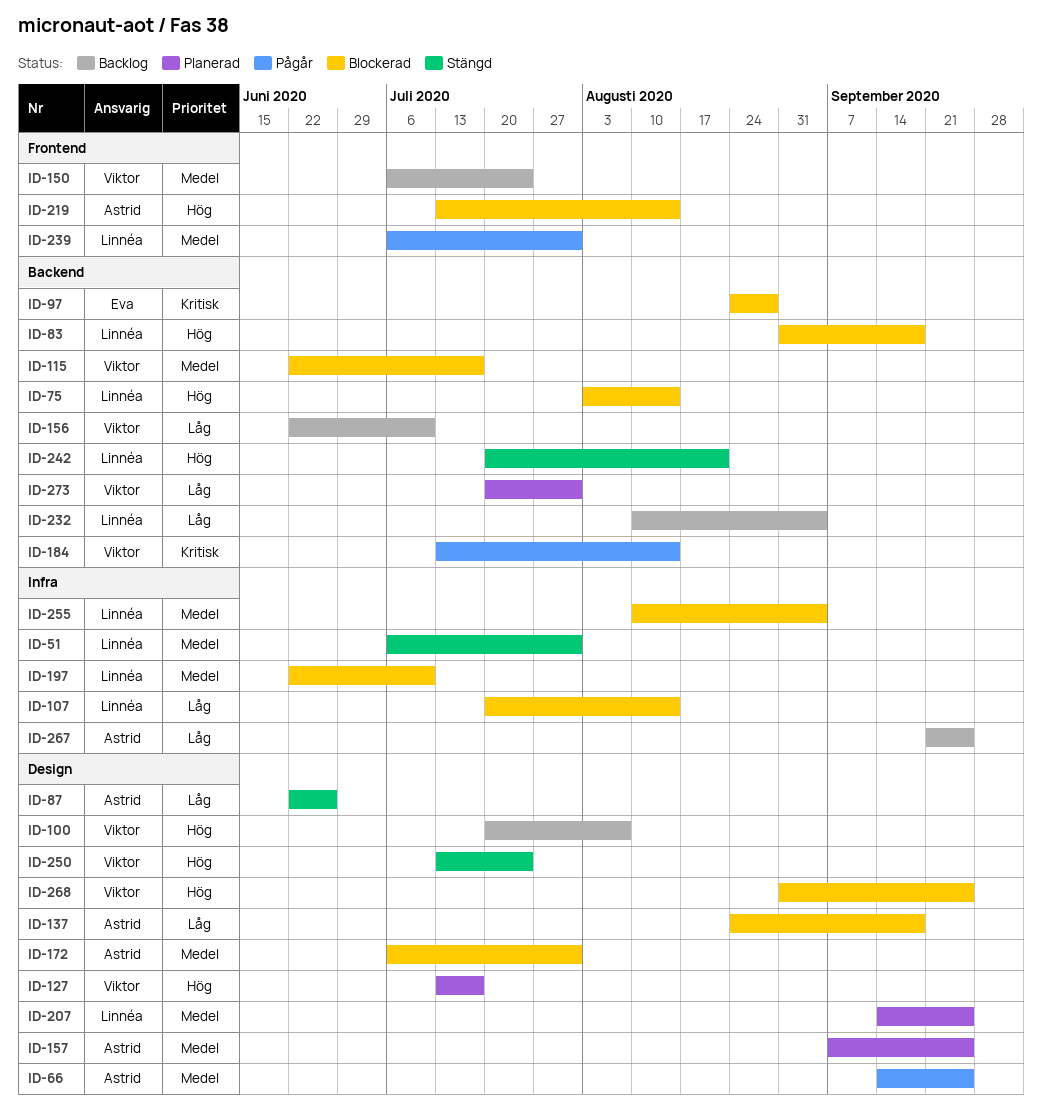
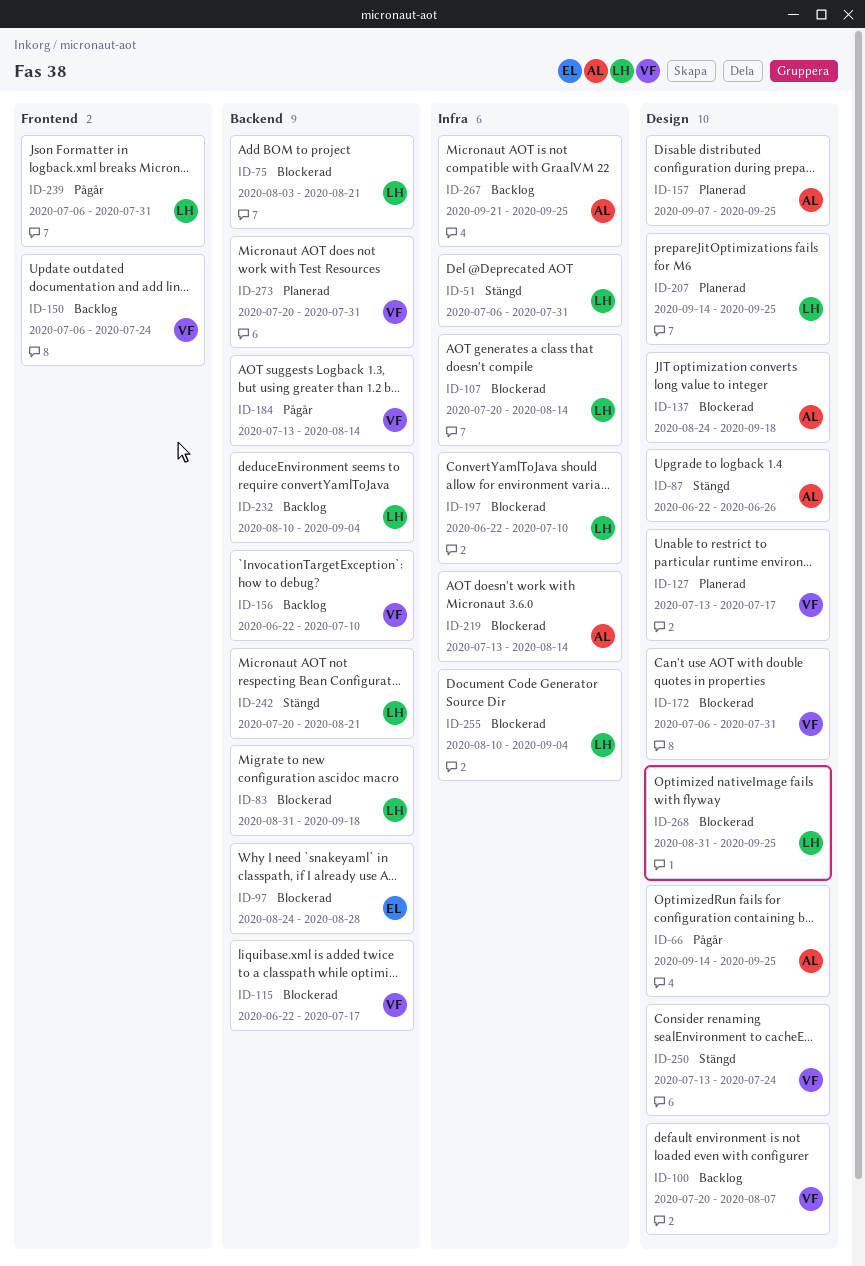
ID-75, due: Aug 14 -> Aug 21
ID-172, owner: Astrid -> Viktor
ID-219, label: Frontend -> Infra
ID-268, owner: Viktor -> Linnéa

